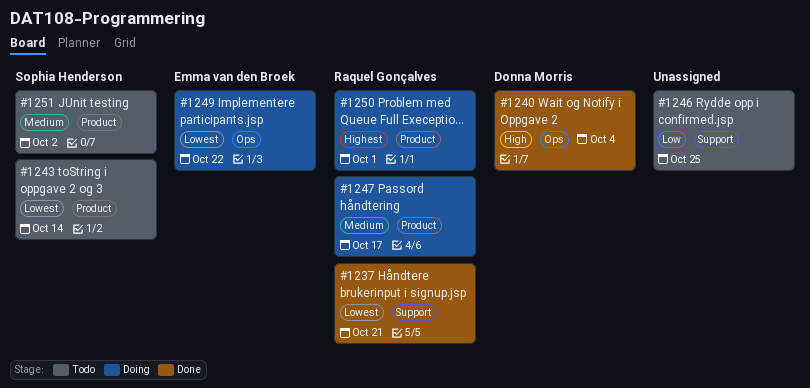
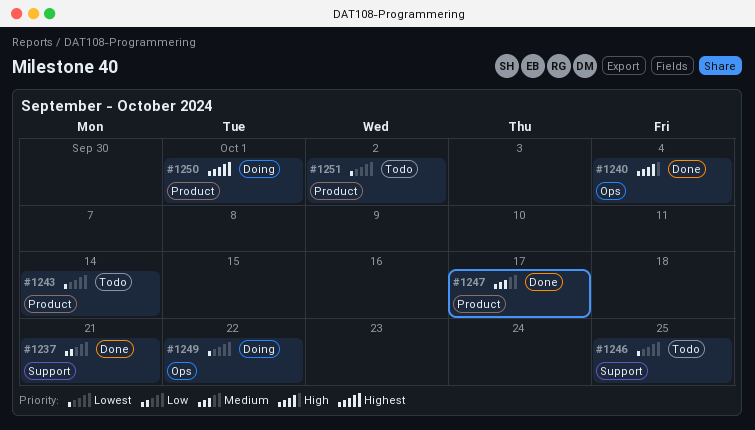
#1237, priority: Lowest -> Low
#1246, priority: Low -> Lowest
#1247, status: Doing -> Done
#1251, priority: Medium -> Lowest

